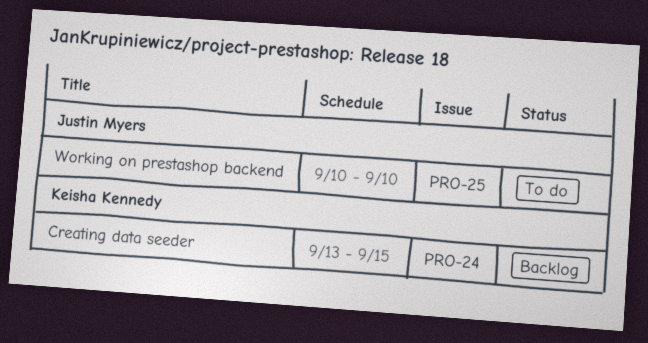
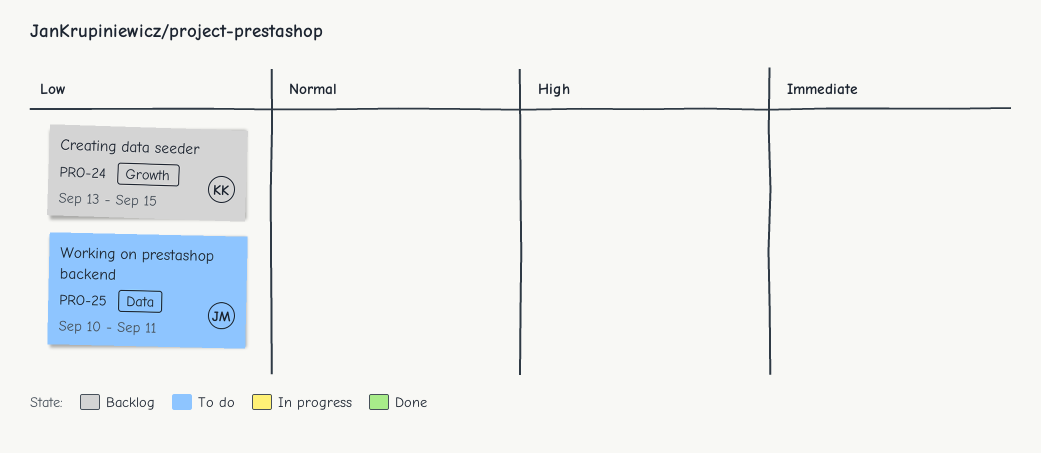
PRO-25, due: Sep 10 -> Sep 11

